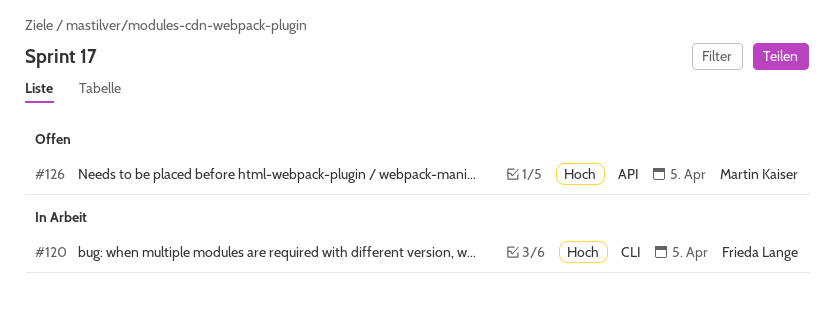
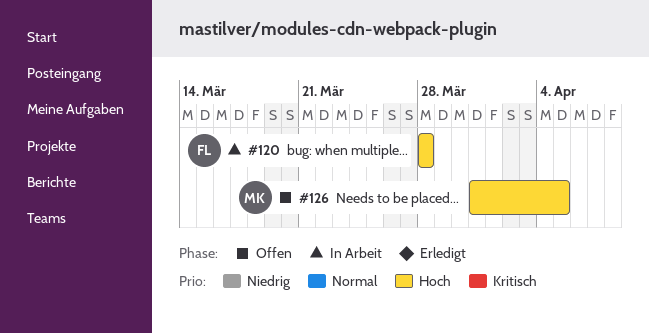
#120, due: Apr 5 -> Mar 28

